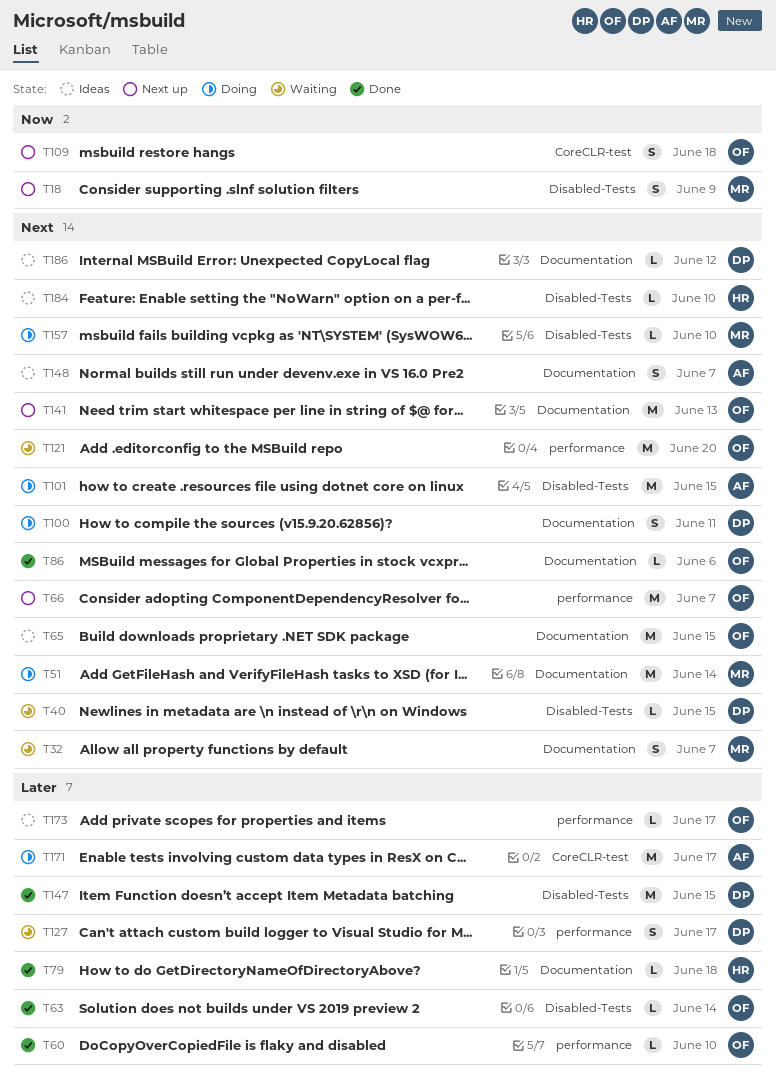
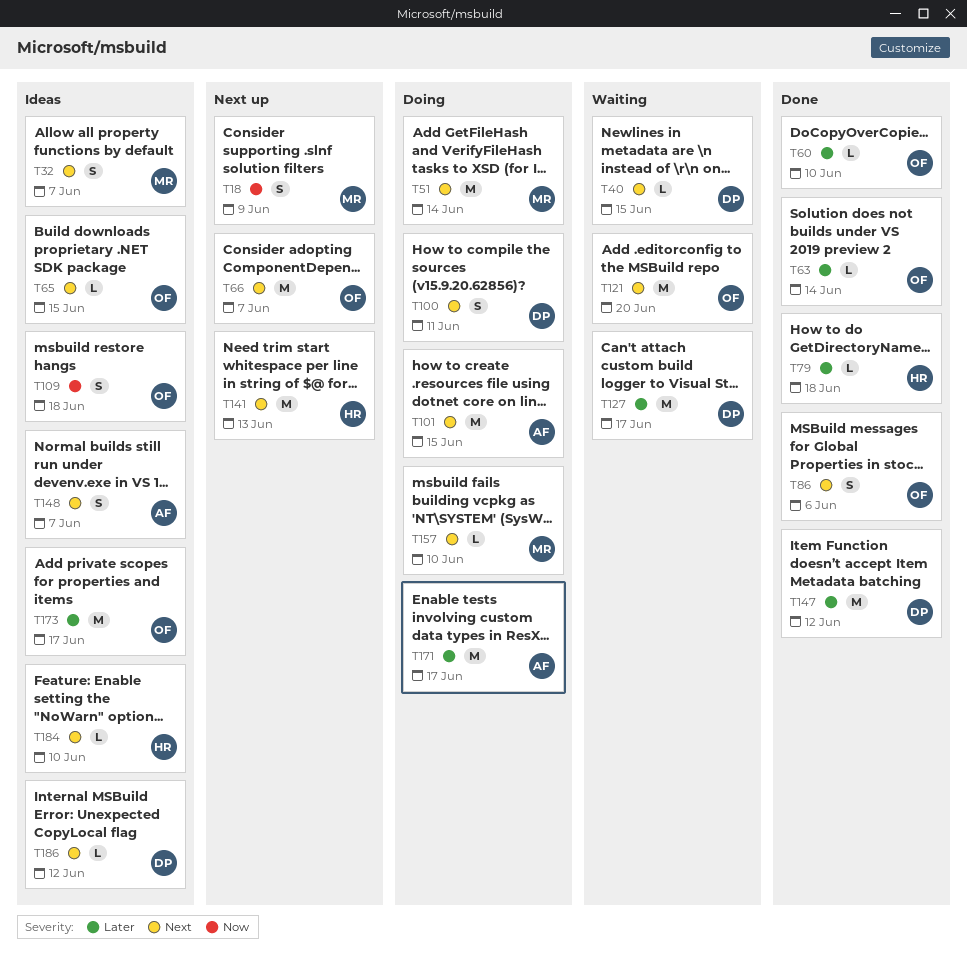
T32, status: Waiting -> Ideas
T65, estimate: M -> L
T86, estimate: L -> S
T109, status: Next up -> Ideas
T127, estimate: S -> M
T141, owner: OF -> HR
T147, due: Jun 15 -> Jun 12
T173, estimate: L -> M

